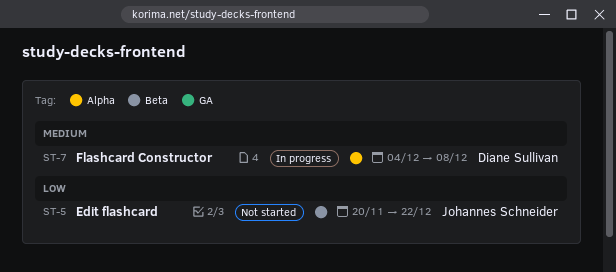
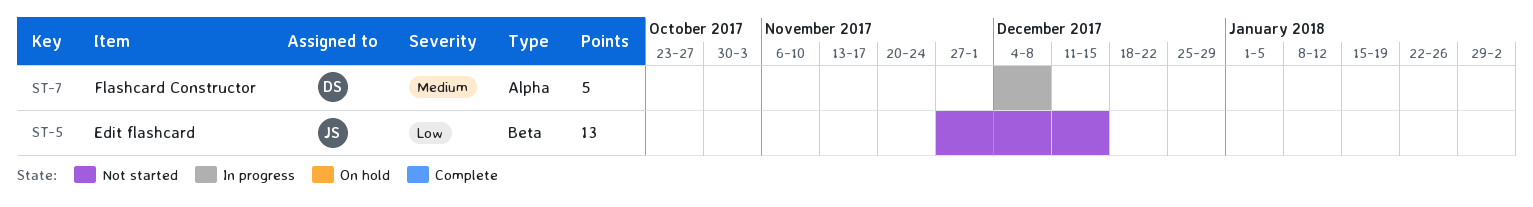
ST-5, start: Nov 20 -> Nov 27
ST-5, due: Dec 22 -> Dec 15

